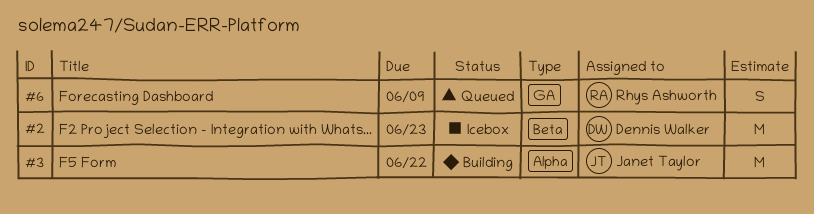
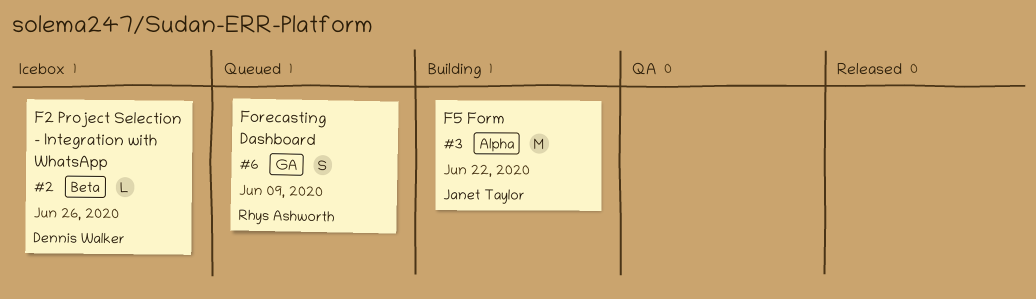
#2, estimate: M -> L
#2, due: Jun 23 -> Jun 26

